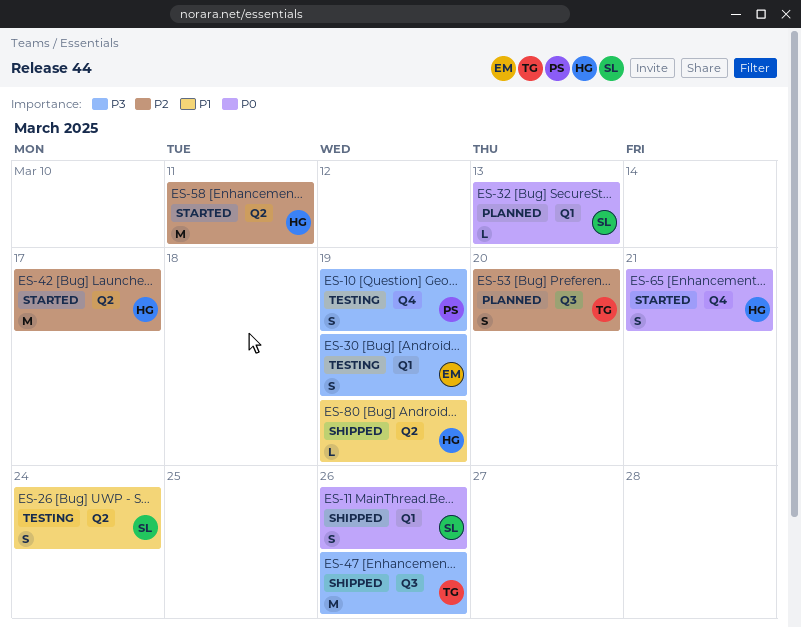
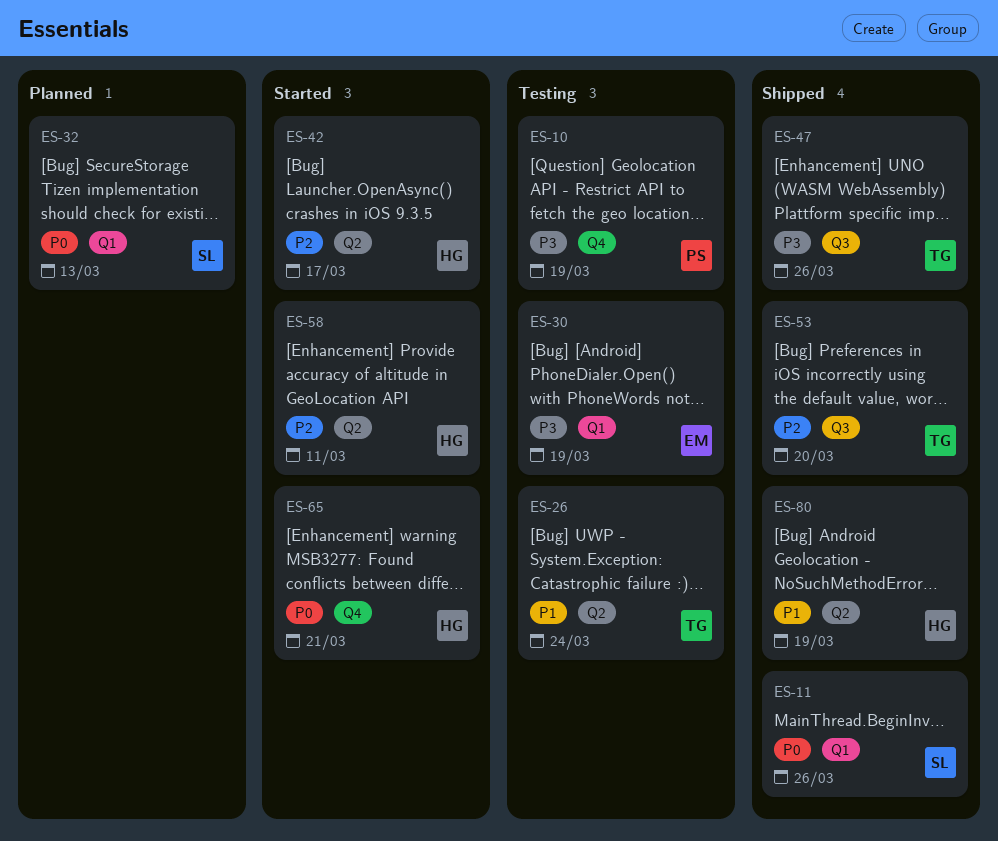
ES-26, owner: SL -> TG
ES-53, status: Planned -> Shipped

